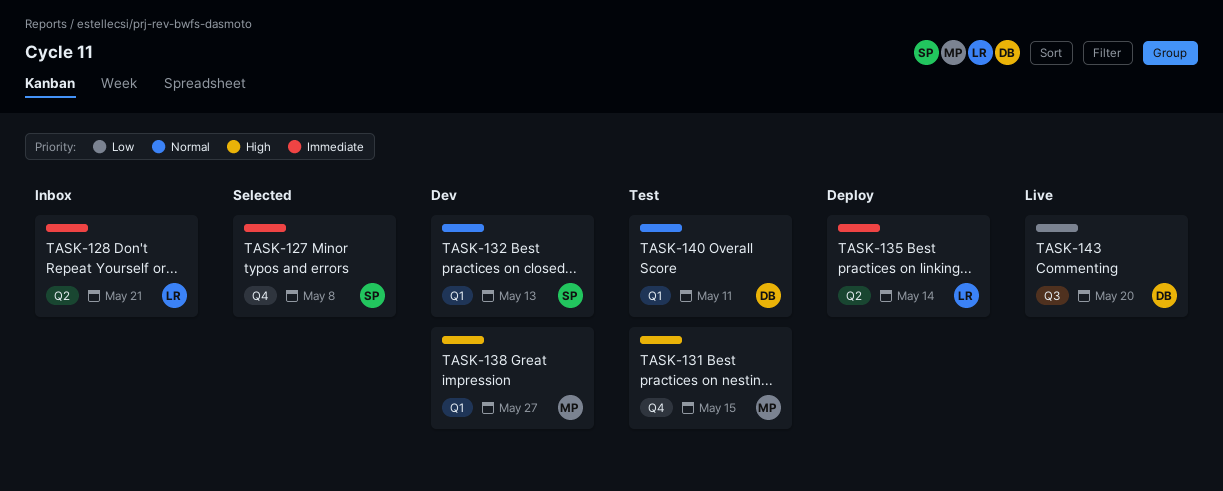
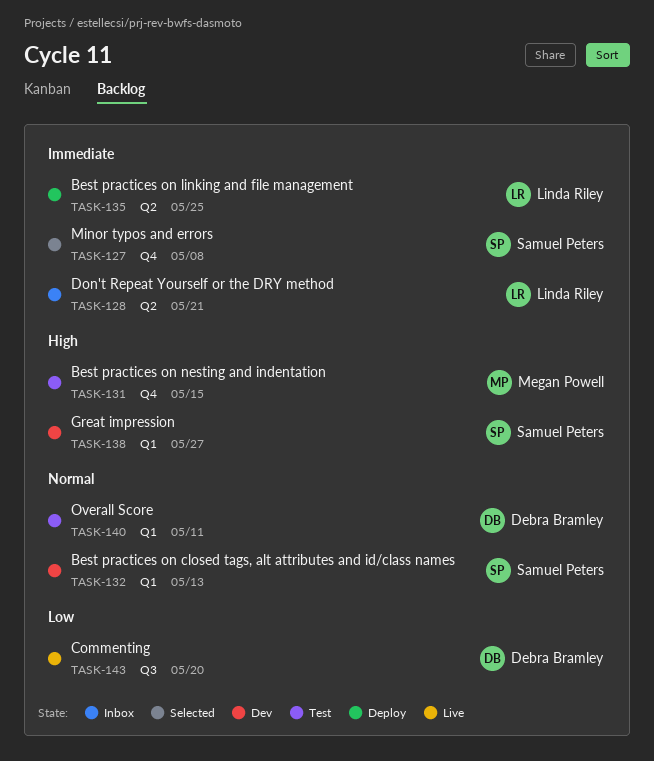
TASK-135, due: May 14 -> May 25
TASK-138, owner: Megan Powell -> Samuel Peters

